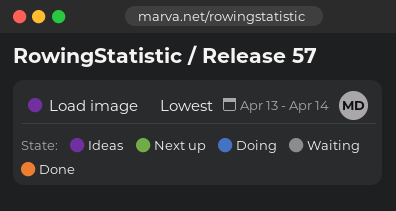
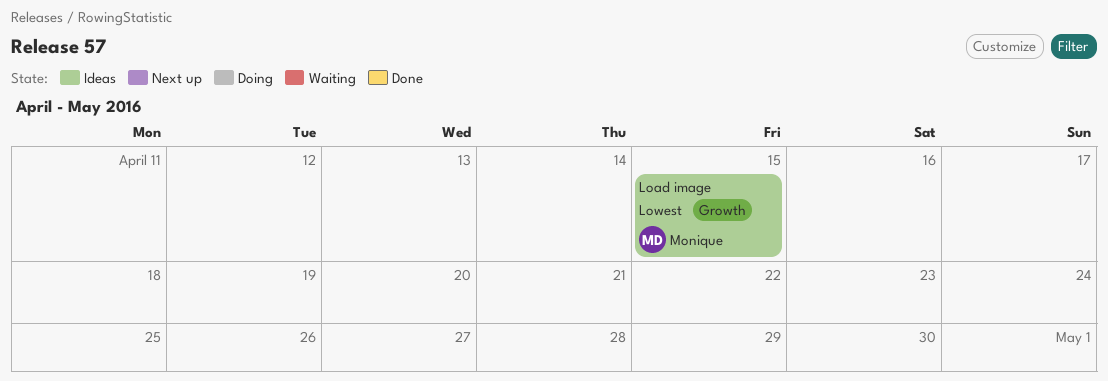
Load image, due: Apr 14 -> Apr 15

